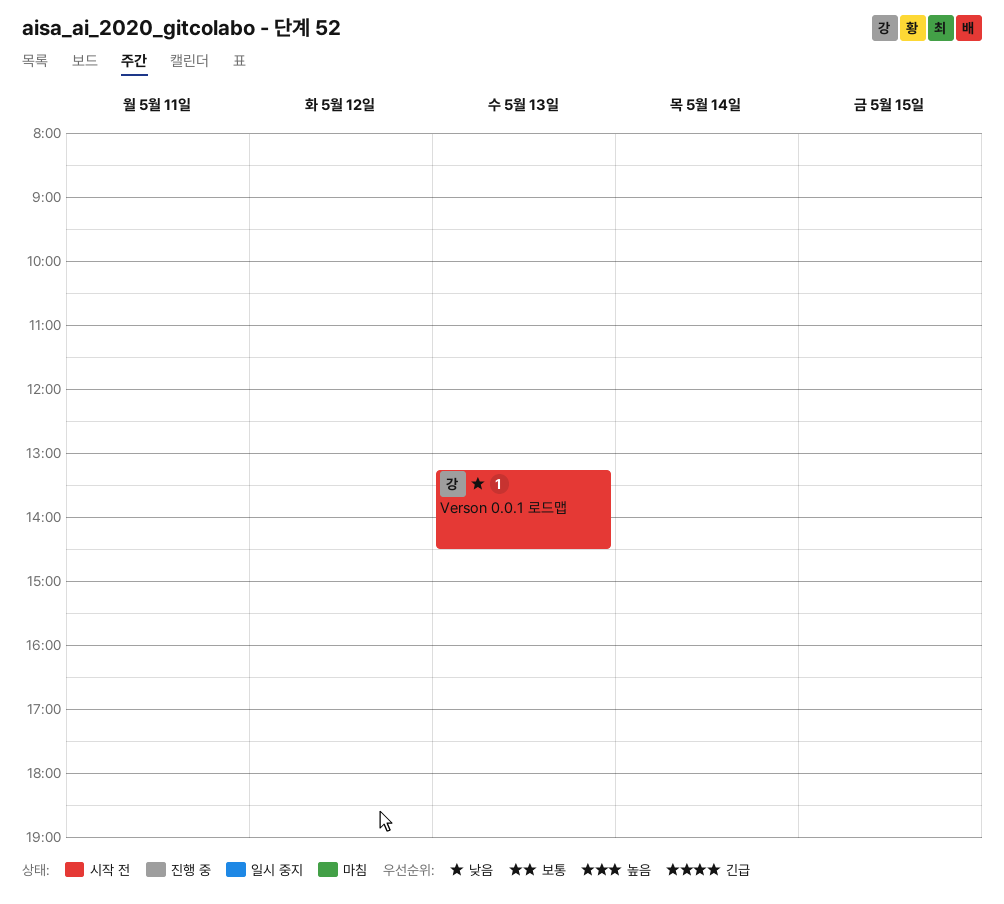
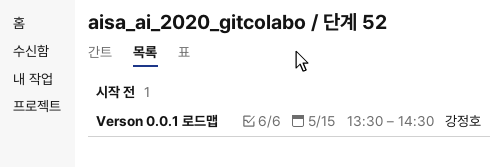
Verson 0.0.1 로드맵, day: May 13 -> May 15
Verson 0.0.1 로드맵, begins: 13:15 -> 13:30

